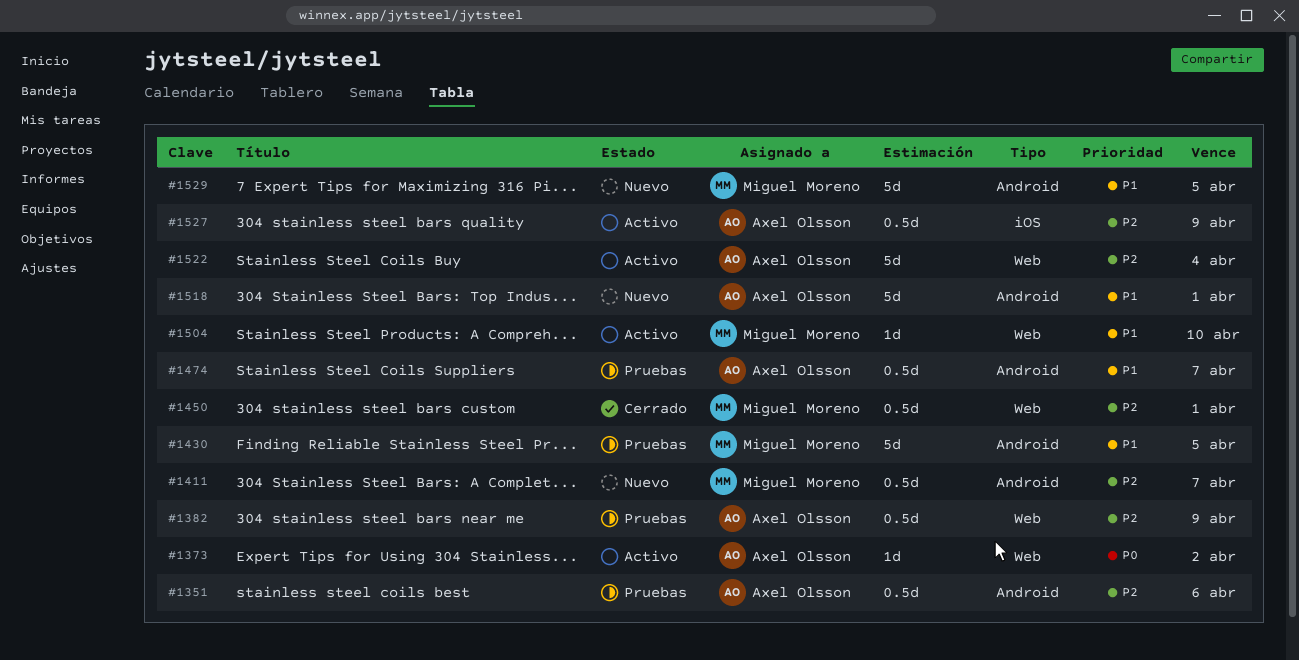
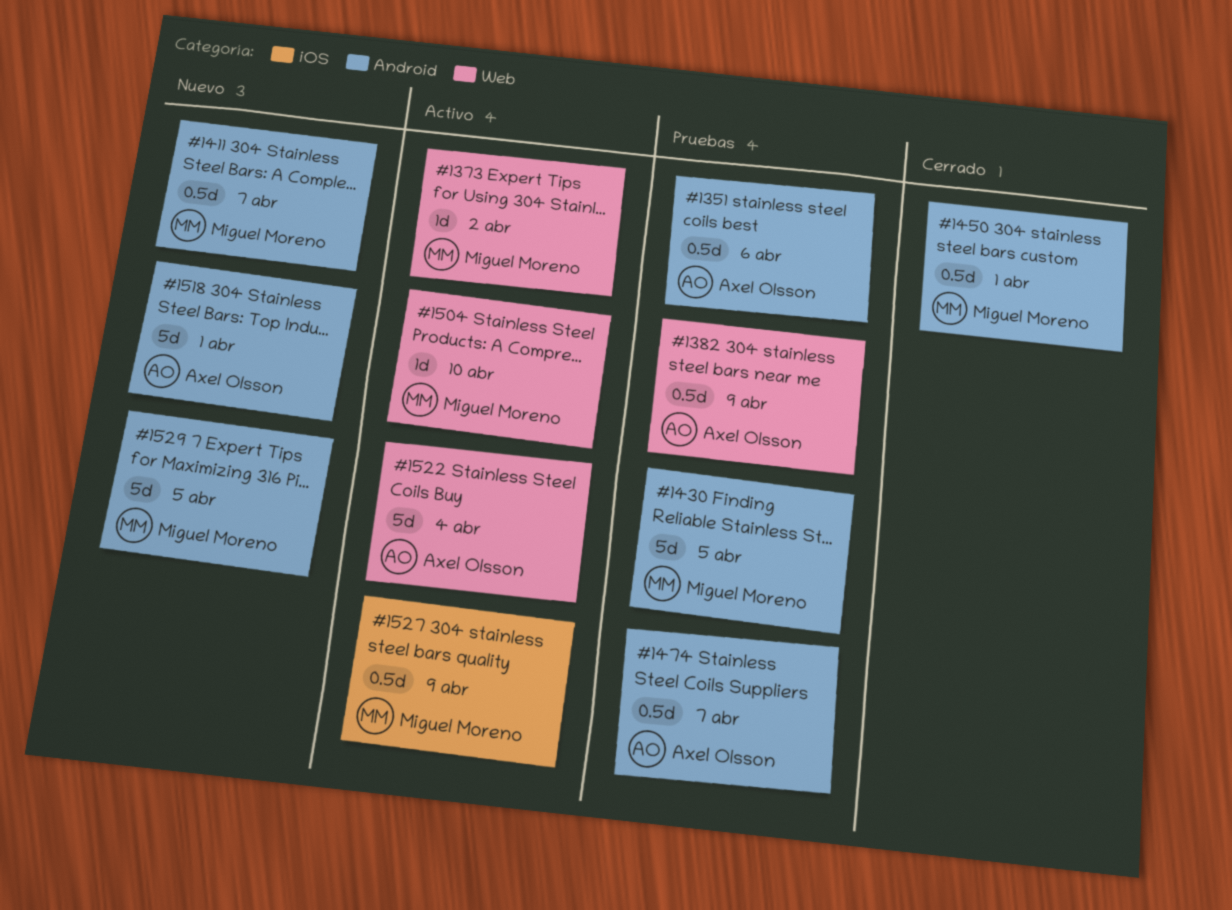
#1373, owner: Axel Olsson -> Miguel Moreno
#1450, label: Web -> Android
#1527, owner: Axel Olsson -> Miguel Moreno

